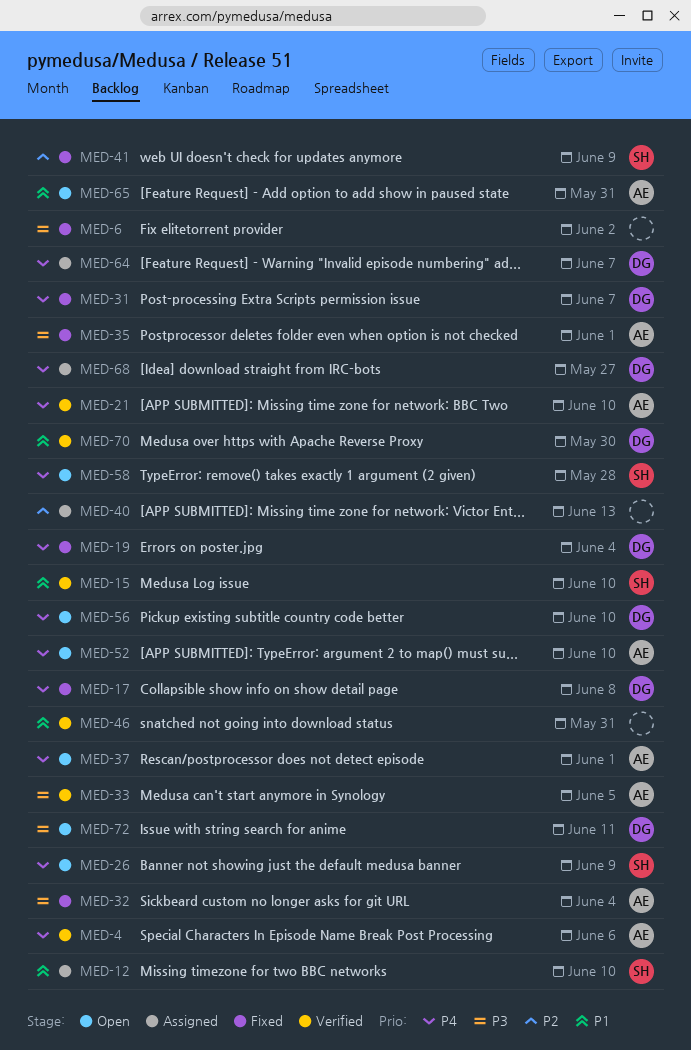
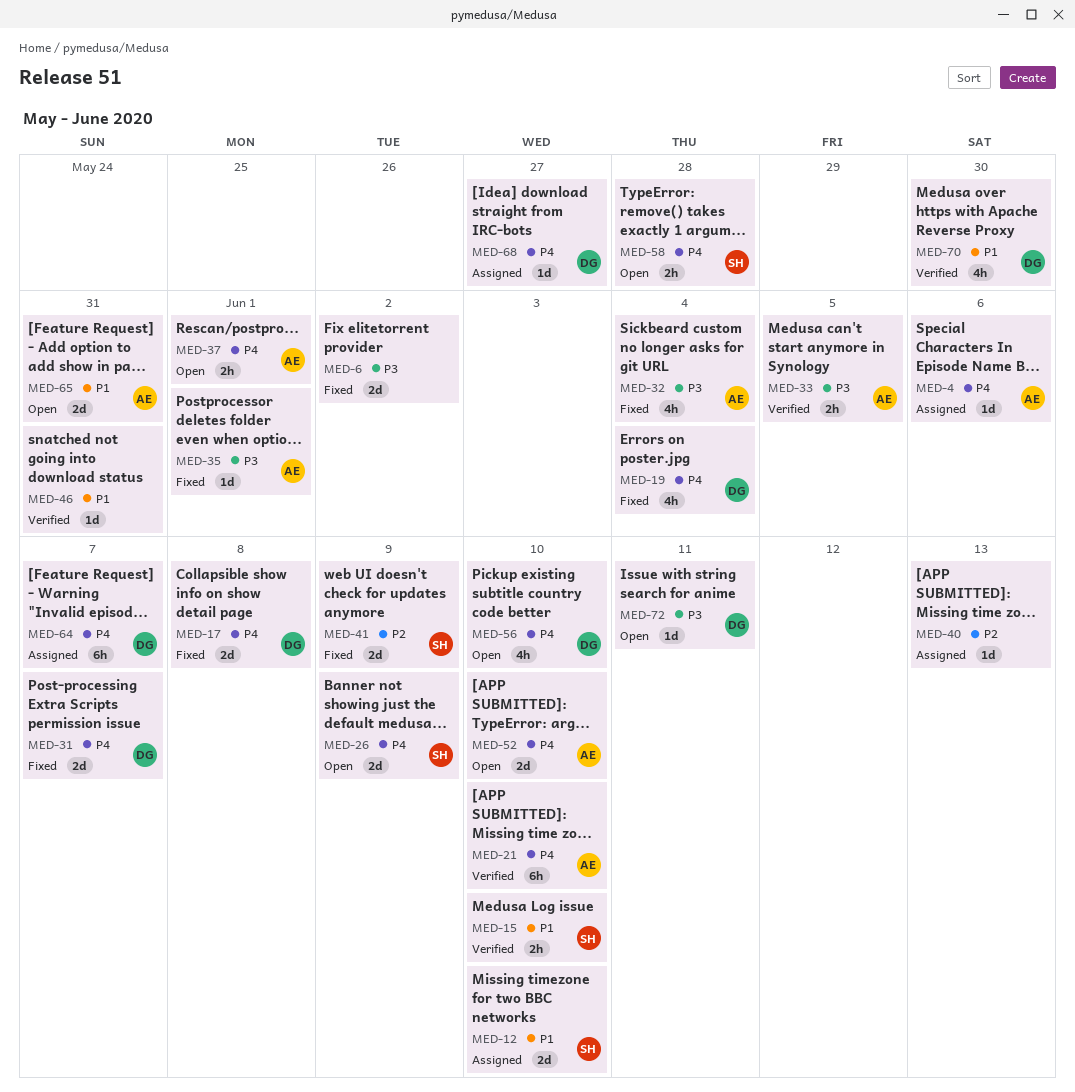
MED-4, status: Verified -> Assigned

